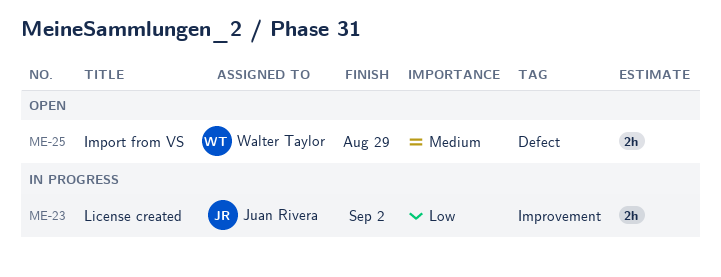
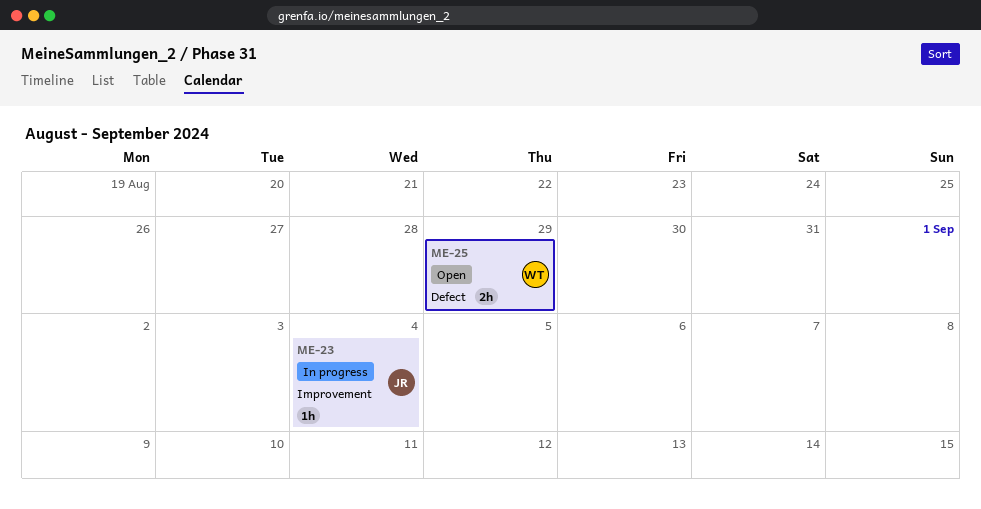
ME-23, estimate: 2h -> 1h
ME-23, due: Sep 2 -> Sep 4

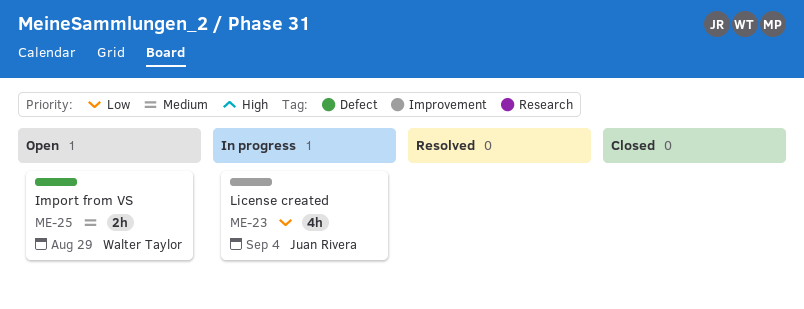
ME-23, estimate: 1h -> 4h

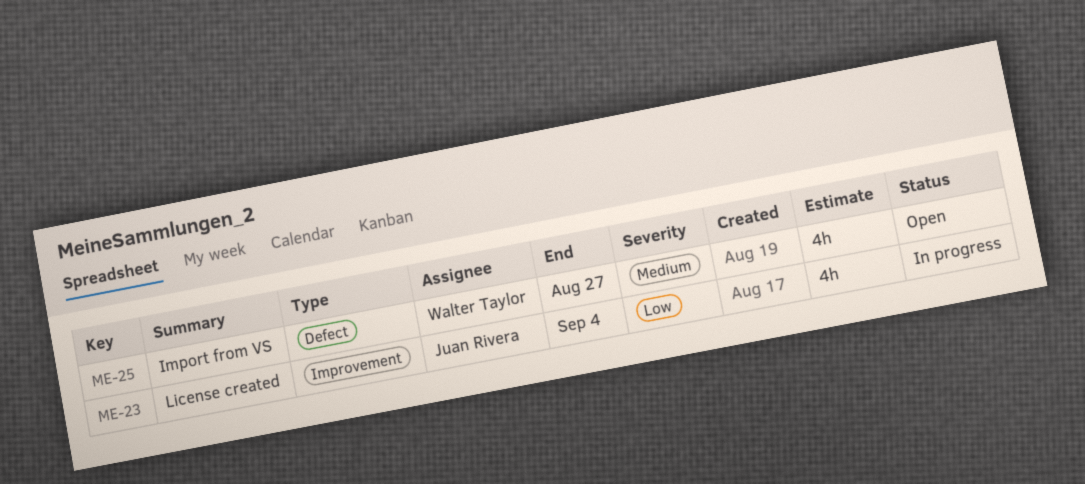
ME-25, estimate: 2h -> 4h
ME-25, due: Aug 29 -> Aug 27

